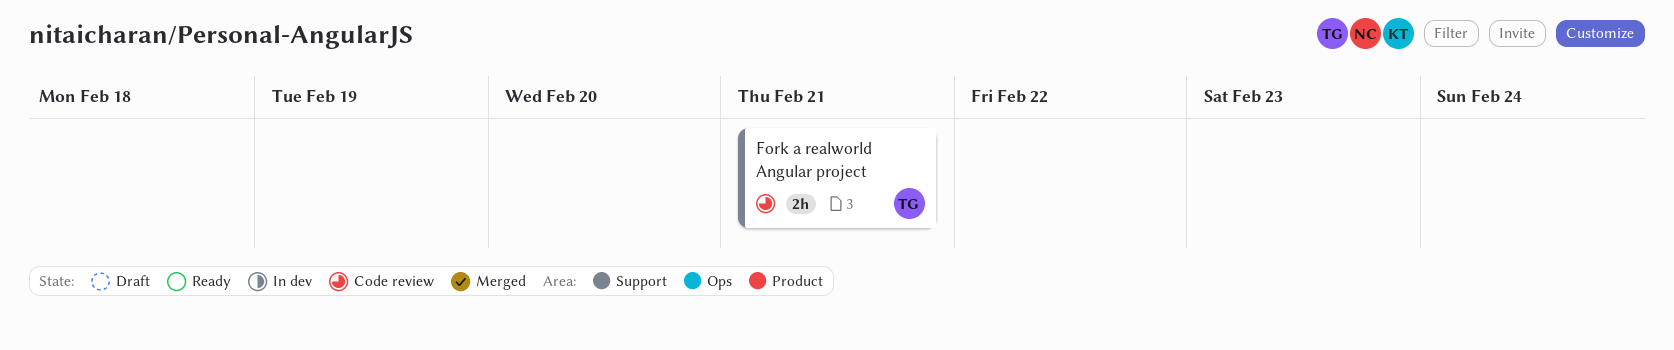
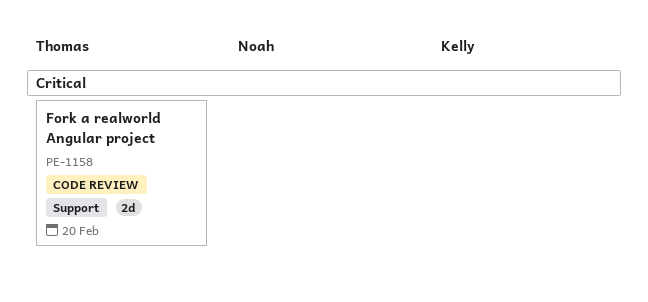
Fork a realworld Angular project, estimate: 2h -> 2d
Fork a realworld Angular project, due: Feb 21 -> Feb 20

